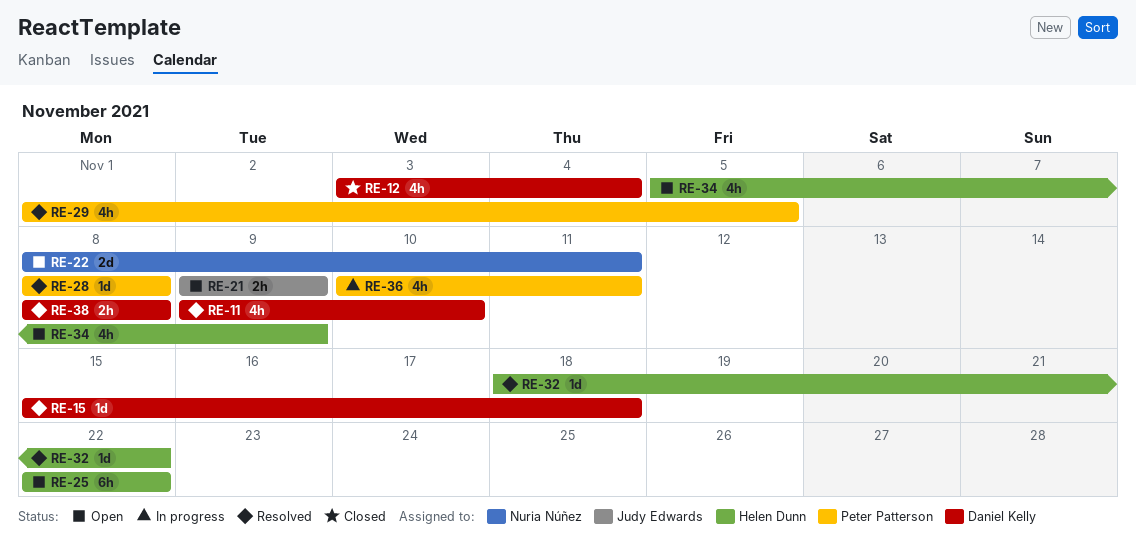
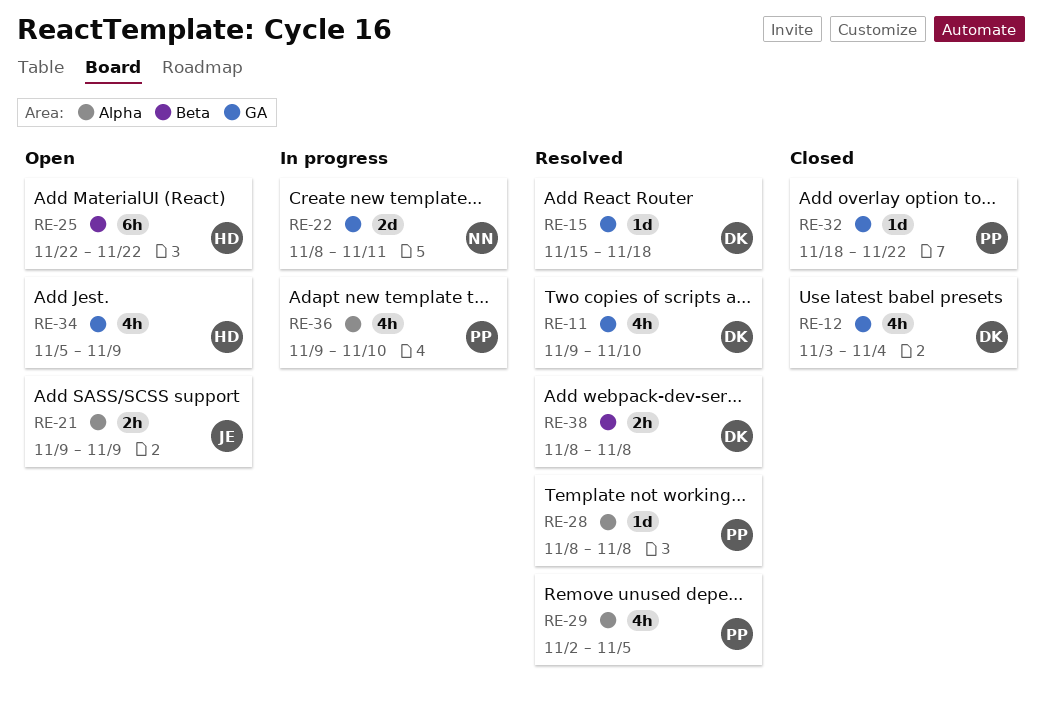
RE-22, status: Open -> In progress
RE-29, start: Nov 1 -> Nov 2
RE-32, status: Resolved -> Closed
RE-32, owner: Helen Dunn -> Peter Patterson
RE-36, start: Nov 10 -> Nov 9
RE-36, due: Nov 11 -> Nov 10

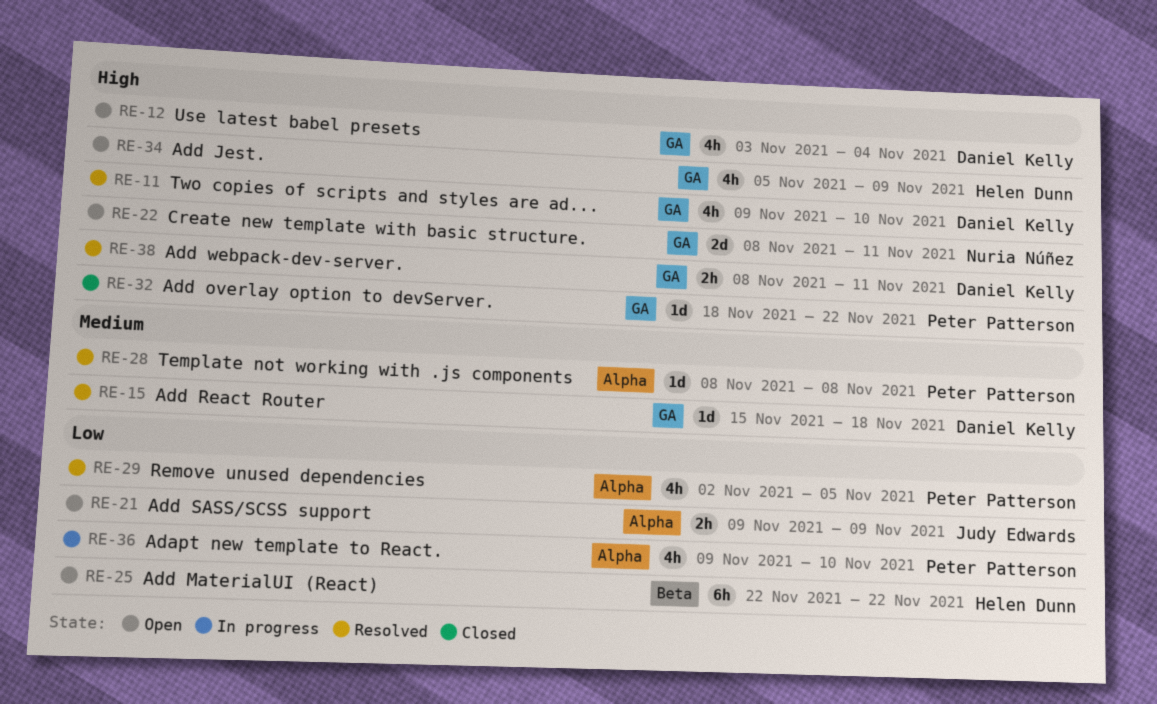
RE-12, status: Closed -> Open
RE-22, status: In progress -> Open
RE-38, label: Beta -> GA
RE-38, due: Nov 8 -> Nov 11

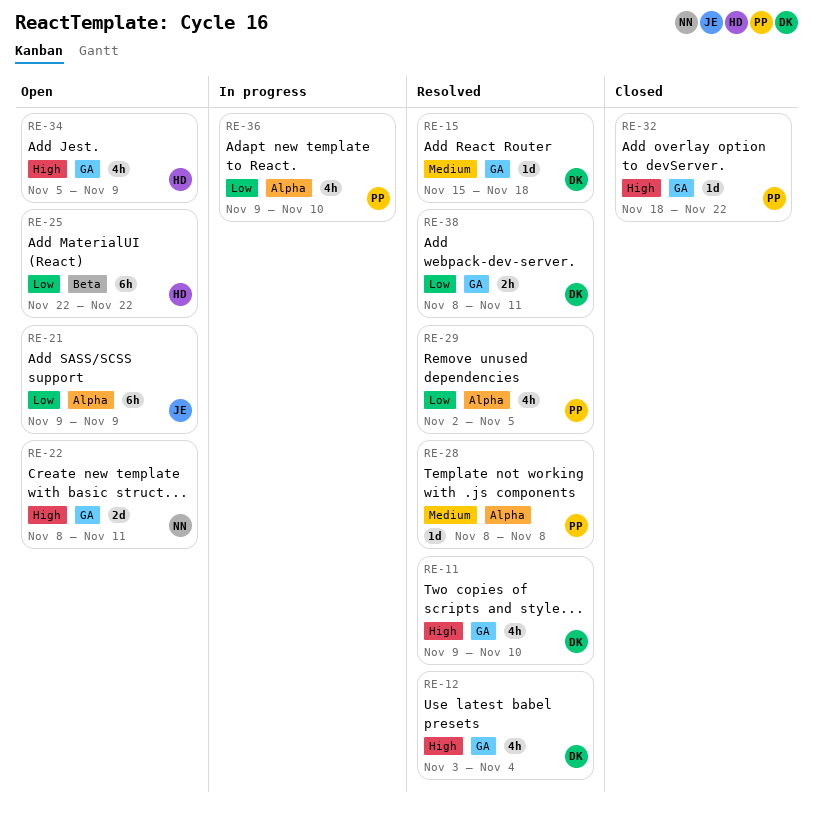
RE-12, status: Open -> Resolved
RE-21, estimate: 2h -> 6h
RE-38, priority: High -> Low

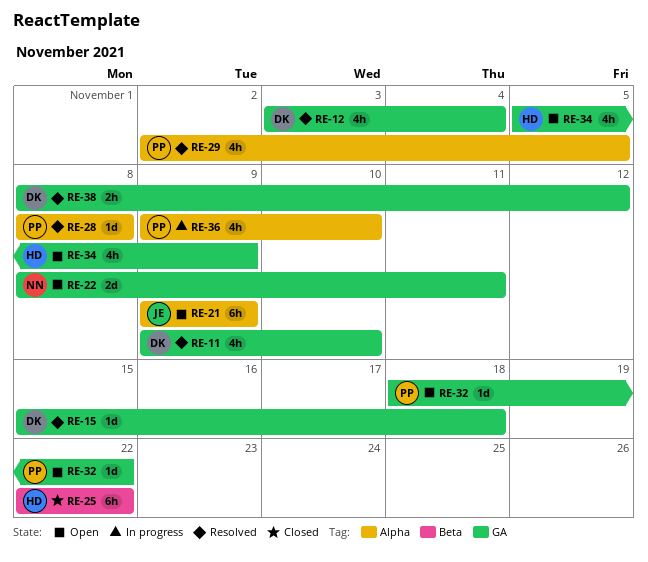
RE-25, status: Open -> Closed
RE-32, status: Closed -> Open
RE-38, due: Nov 11 -> Nov 12

